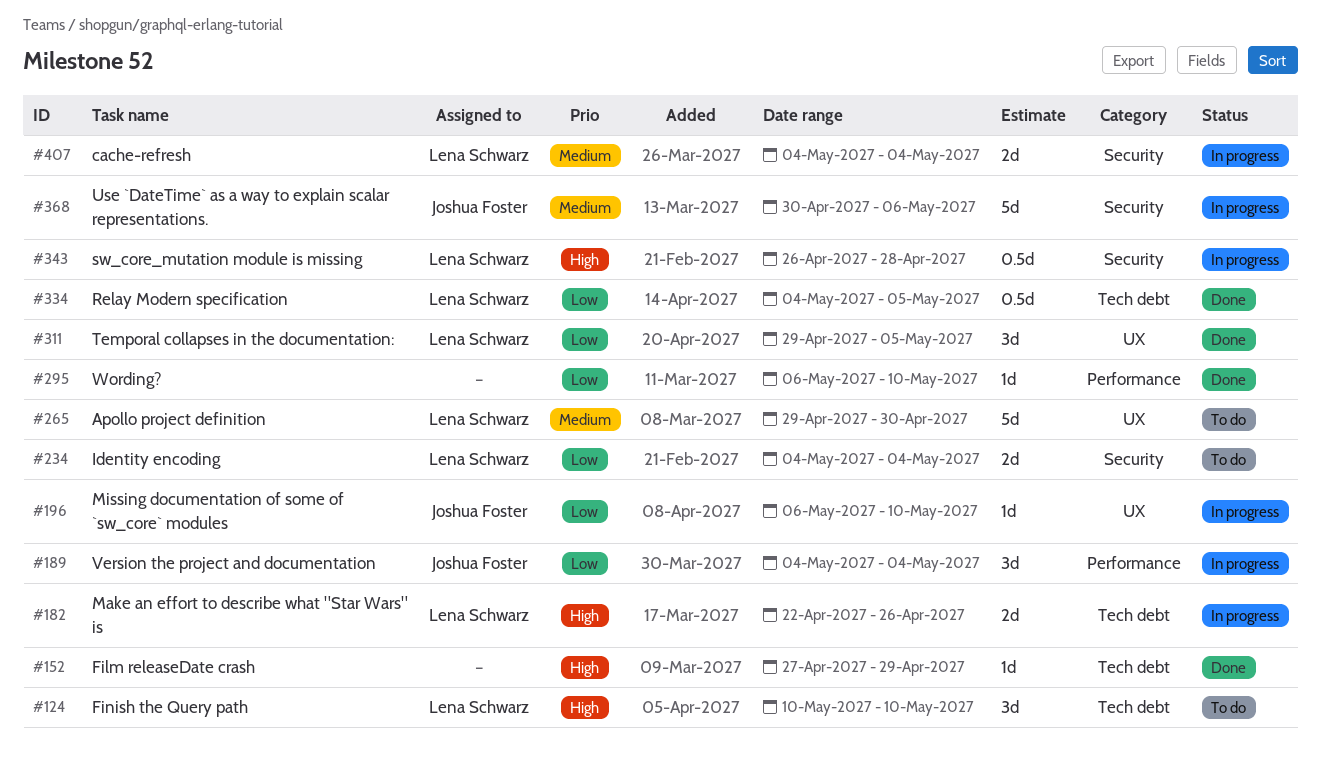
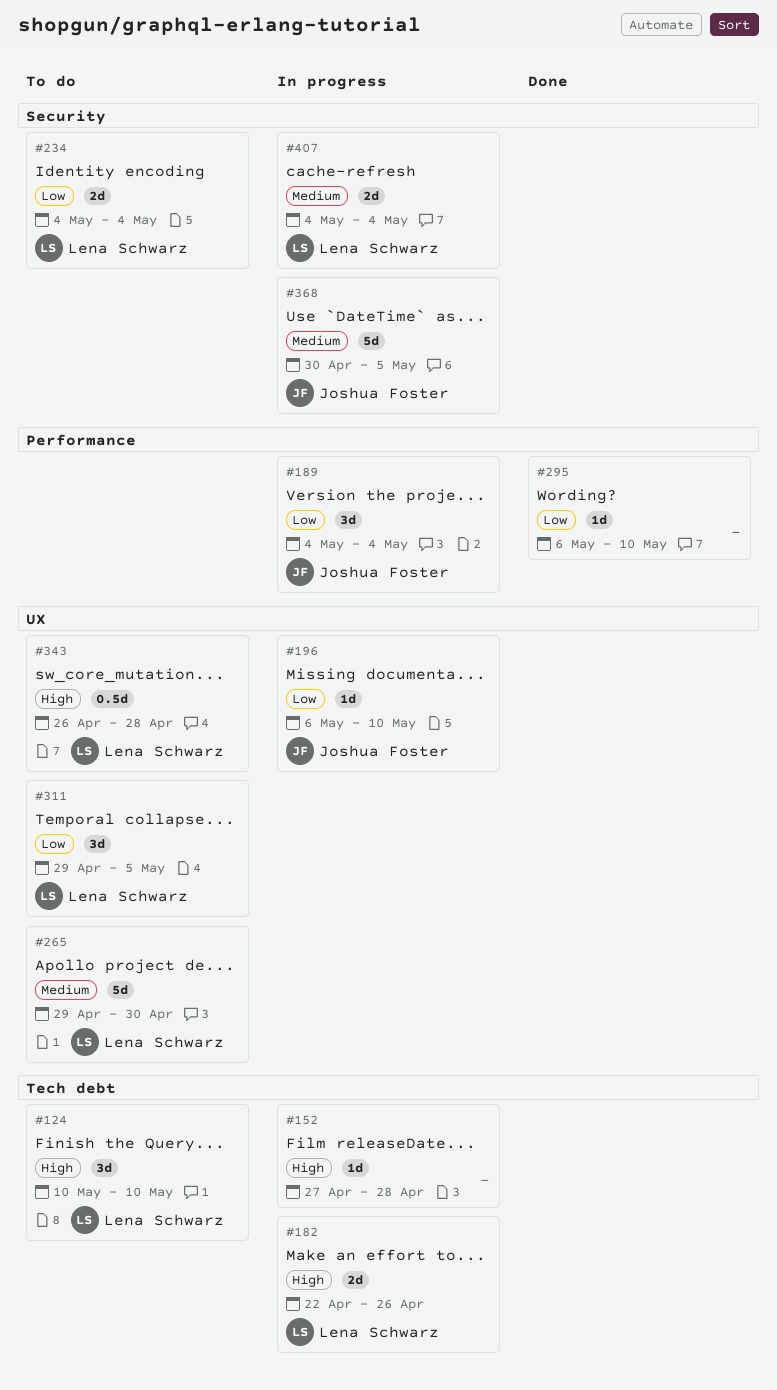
#152, status: Done -> In progress
#152, due: Apr 29 -> Apr 28
#311, status: Done -> To do
#334: present -> none
#343, status: In progress -> To do
#343, label: Security -> UX
#368, due: May 6 -> May 5

